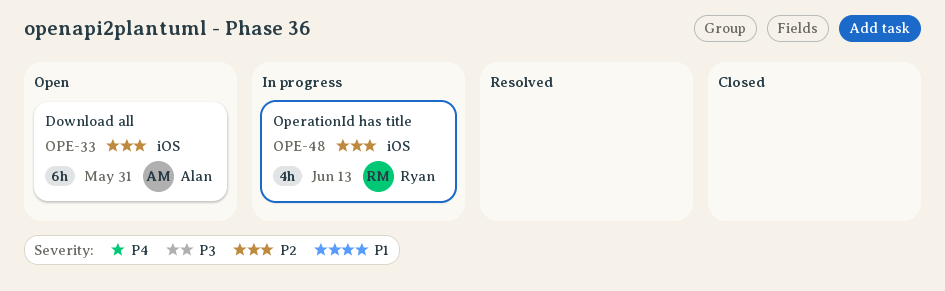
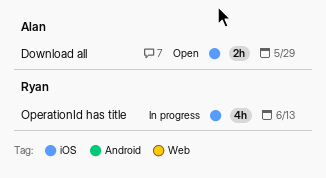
Download all, estimate: 6h -> 2h
Download all, due: May 31 -> May 29

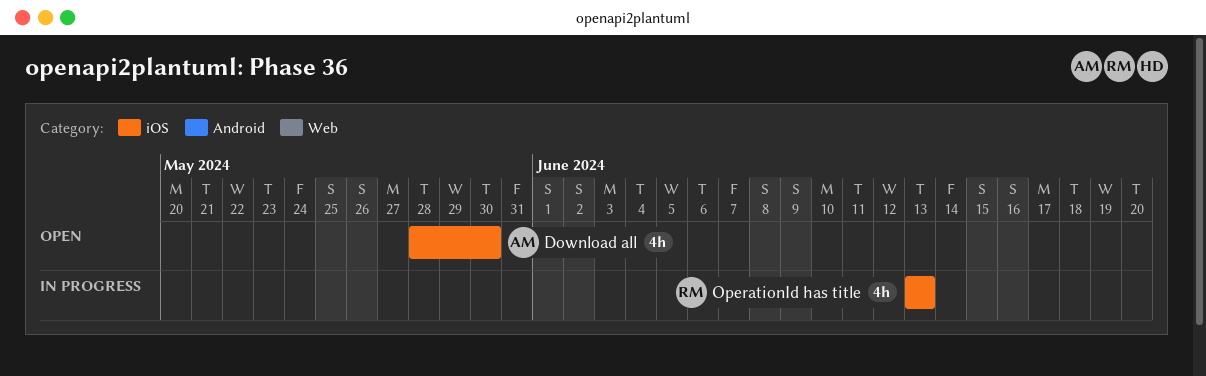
Download all, estimate: 2h -> 4h
Download all, due: May 29 -> May 30

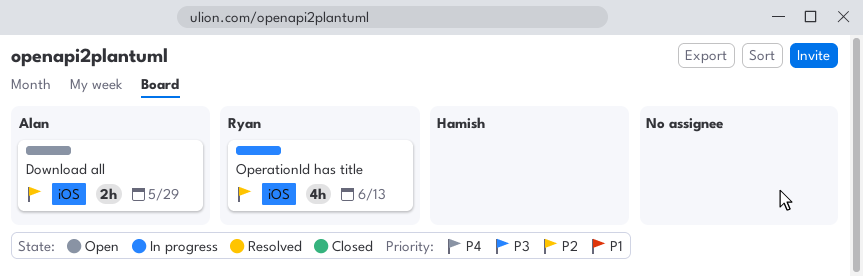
Download all, estimate: 4h -> 2h
Download all, due: May 30 -> May 29

